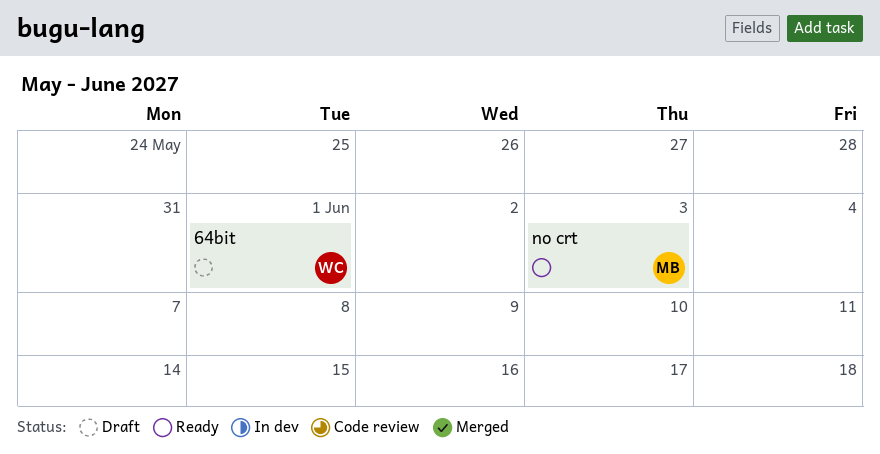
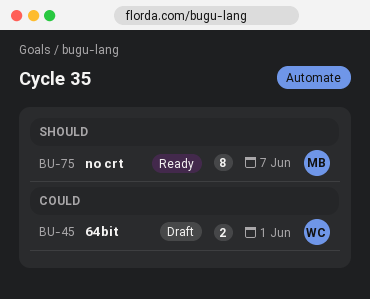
no crt, due: Jun 3 -> Jun 7

